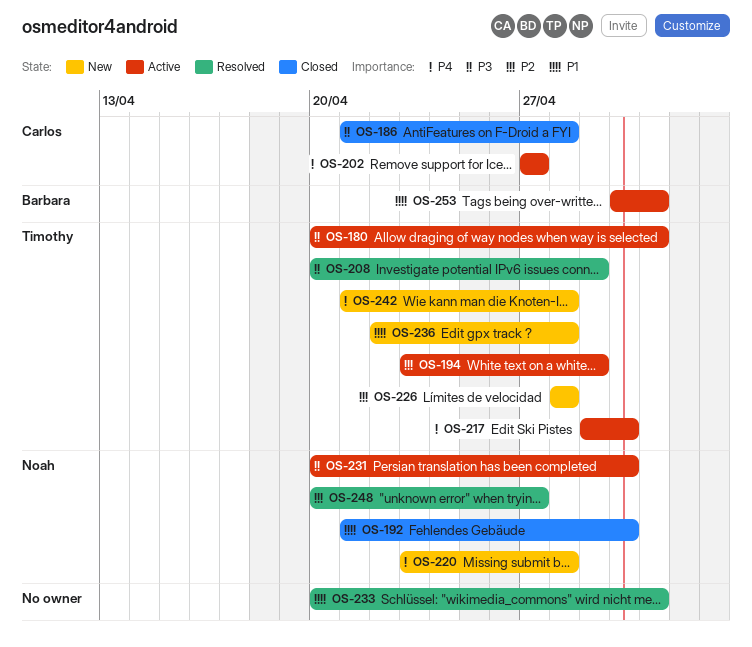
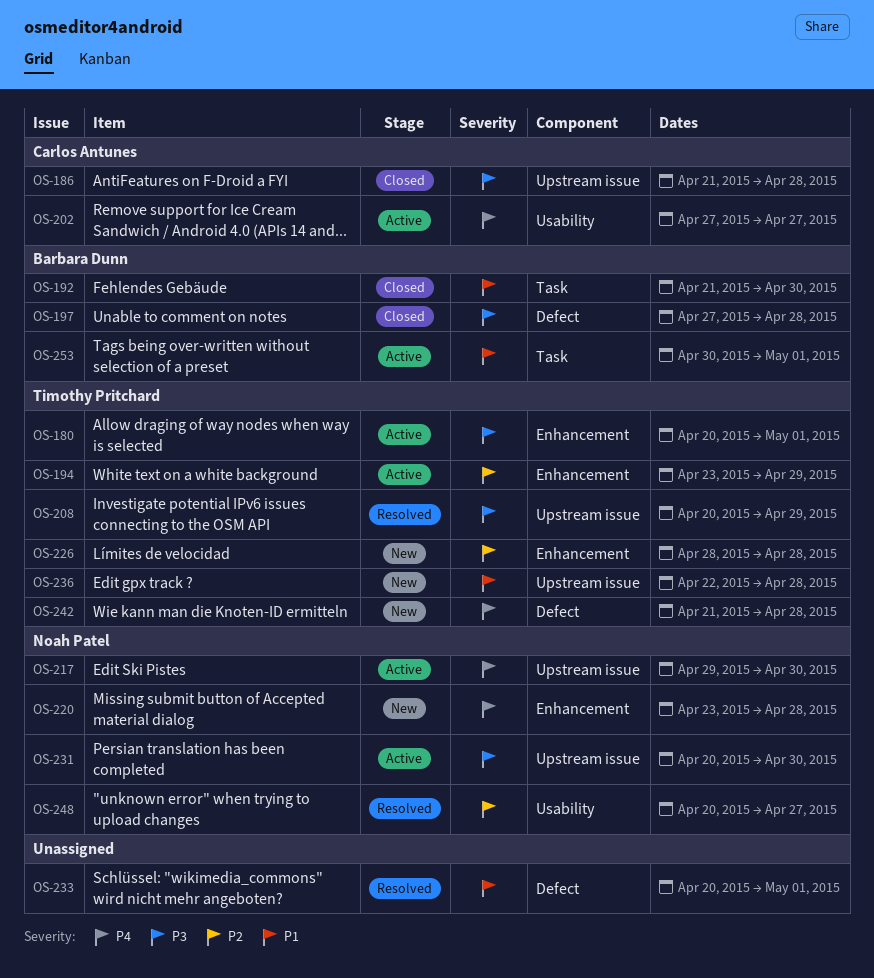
OS-192, owner: Noah Patel -> Barbara Dunn
OS-197: none -> present
OS-217, owner: Timothy Pritchard -> Noah Patel

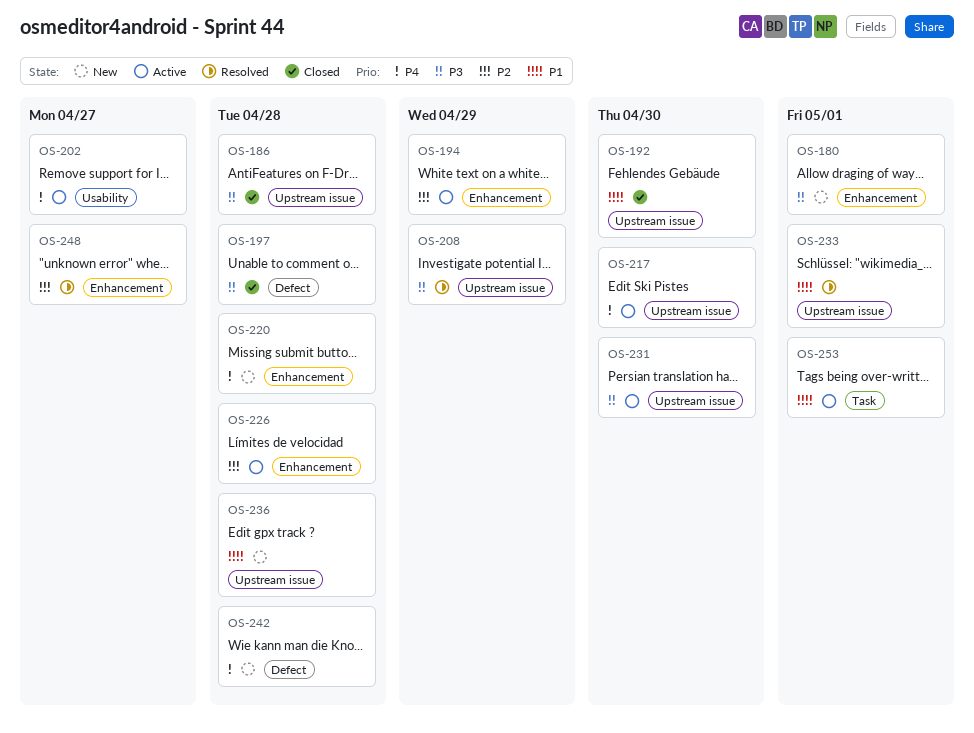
OS-180, status: Active -> New
OS-192, label: Task -> Upstream issue
OS-226, status: New -> Active
OS-233, label: Defect -> Upstream issue
OS-248, label: Usability -> Enhancement

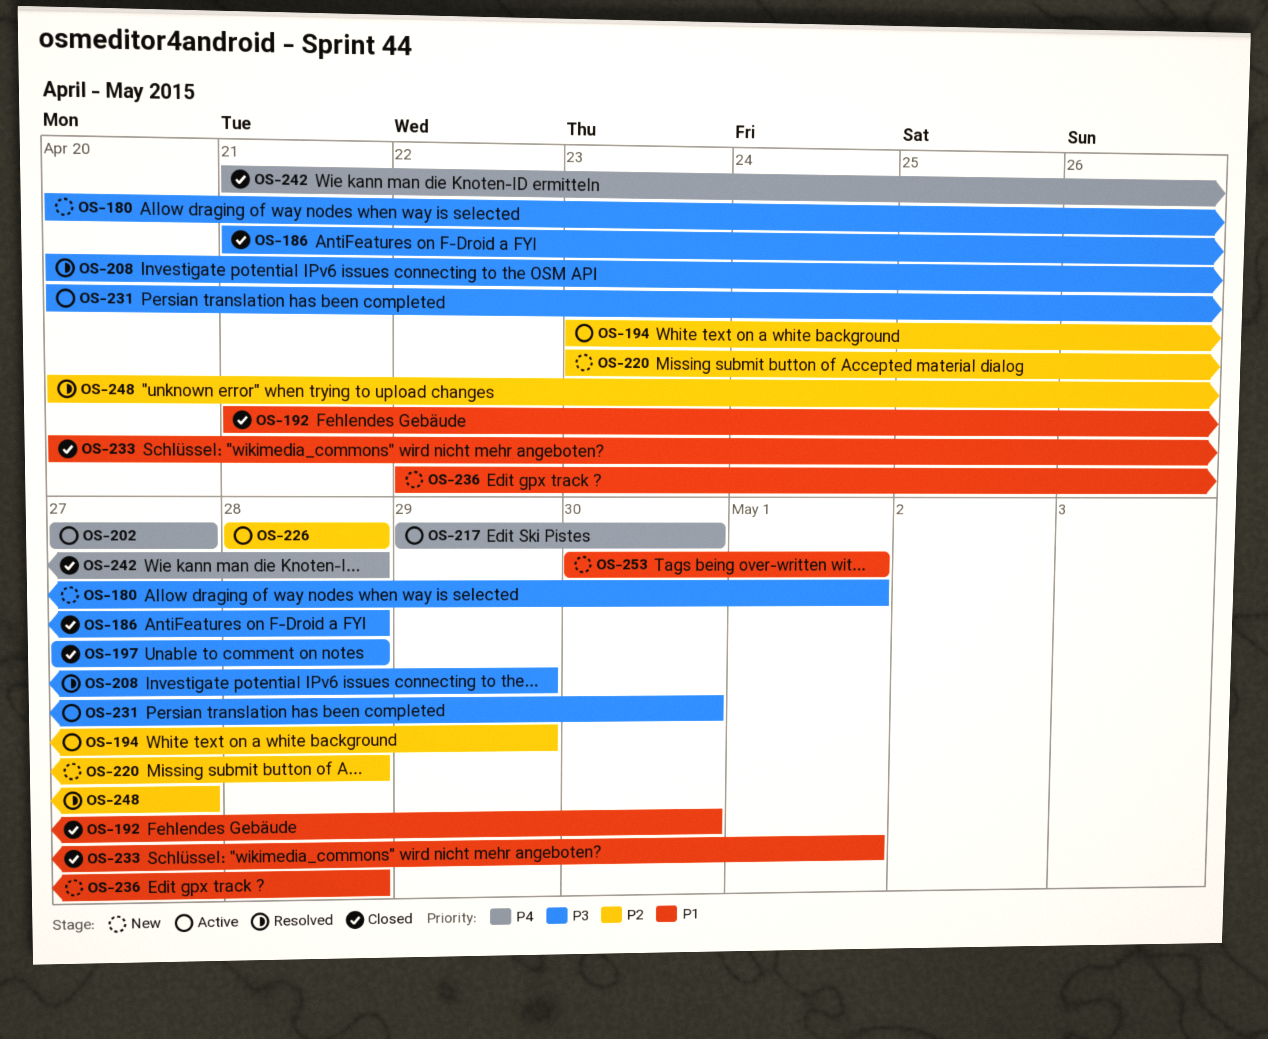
OS-220, priority: P4 -> P2
OS-233, status: Resolved -> Closed
OS-242, status: New -> Closed
OS-253, status: Active -> New

